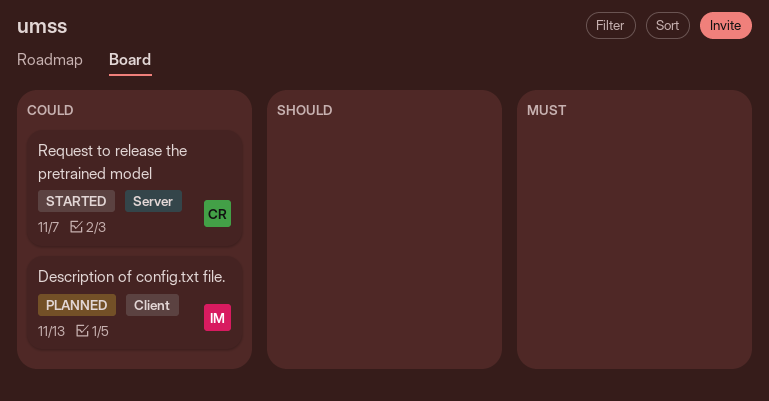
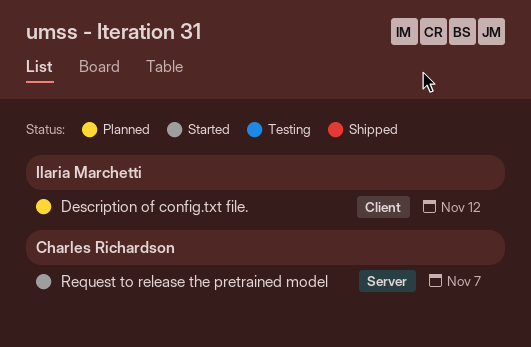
Description of config.txt file., due: Nov 13 -> Nov 12

